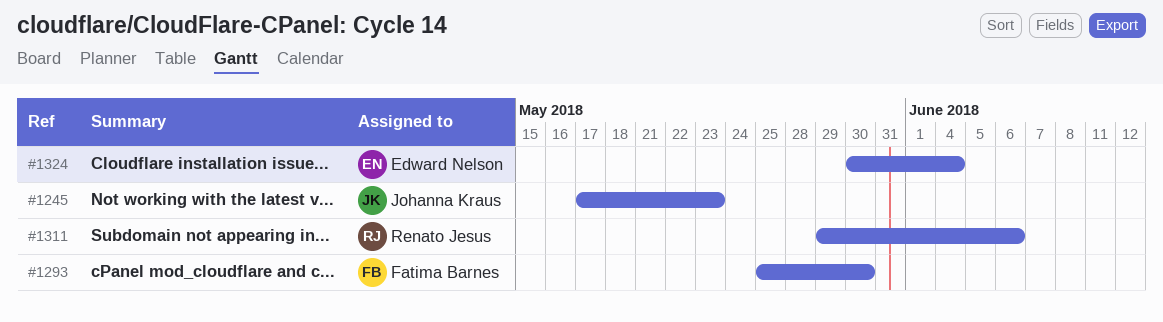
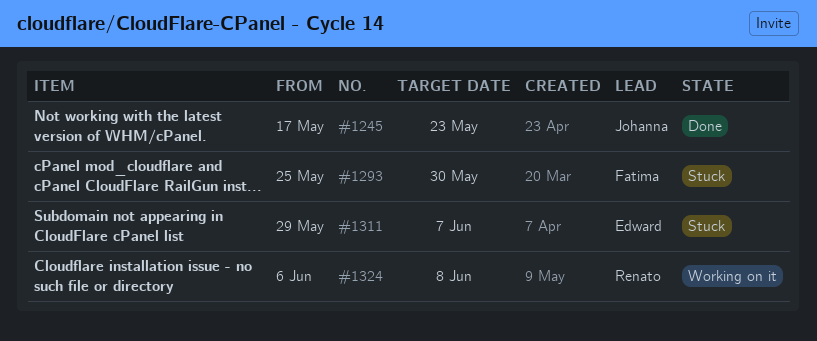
#1311, owner: Renato Jesus -> Edward Nelson
#1311, due: Jun 6 -> Jun 7
#1324, owner: Edward Nelson -> Renato Jesus
#1324, start: May 30 -> Jun 6
#1324, due: Jun 4 -> Jun 8

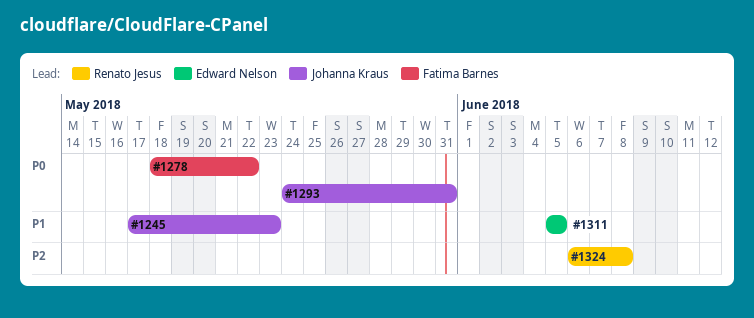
#1278: none -> present
#1293, owner: Fatima Barnes -> Johanna Kraus
#1293, start: May 25 -> May 24
#1293, due: May 30 -> May 31
#1311, start: May 29 -> Jun 5
#1311, due: Jun 7 -> Jun 5

